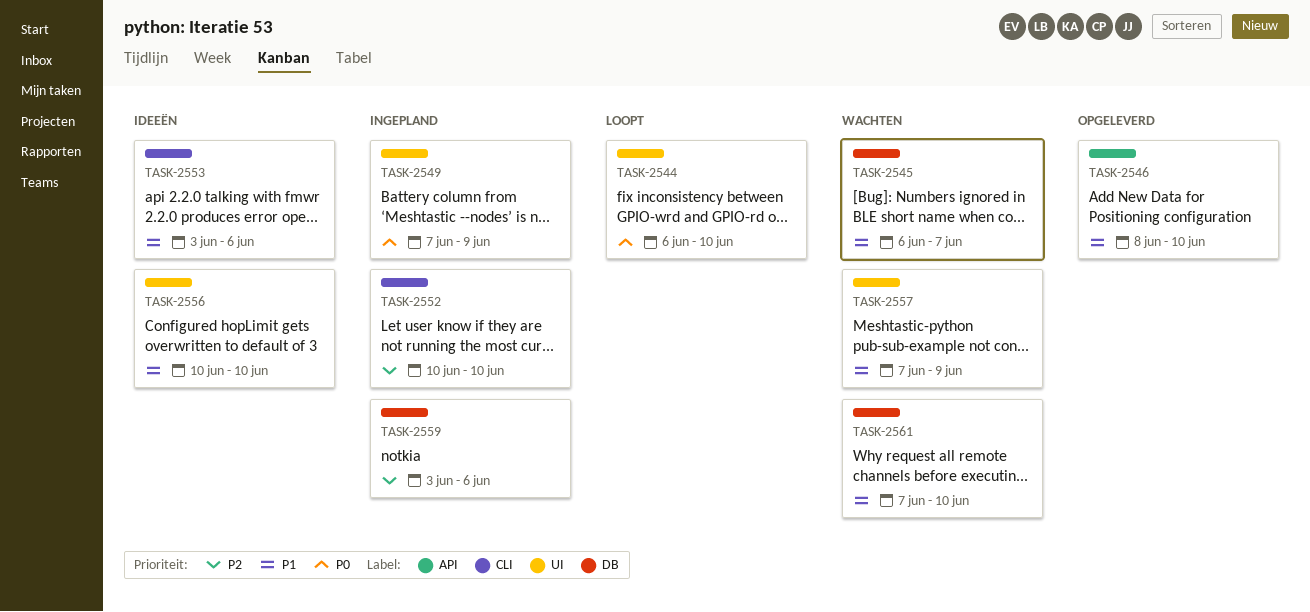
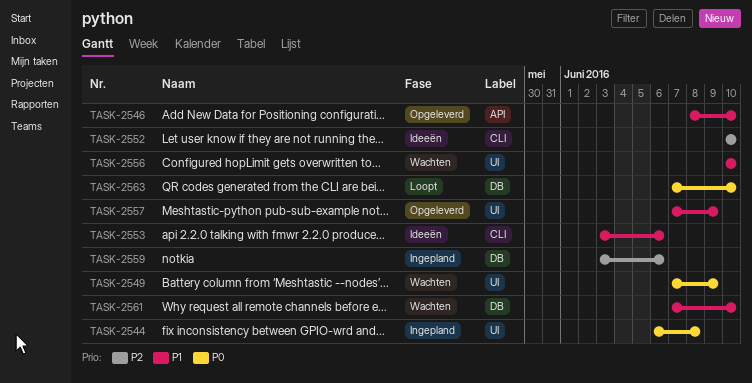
TASK-2544, status: Loopt -> Ingepland
TASK-2544, due: Jun 10 -> Jun 8
TASK-2545: present -> none
TASK-2549, status: Ingepland -> Wachten
TASK-2552, status: Ingepland -> Ideeën
TASK-2556, status: Ideeën -> Wachten
TASK-2557, status: Wachten -> Opgeleverd
TASK-2563: none -> present

